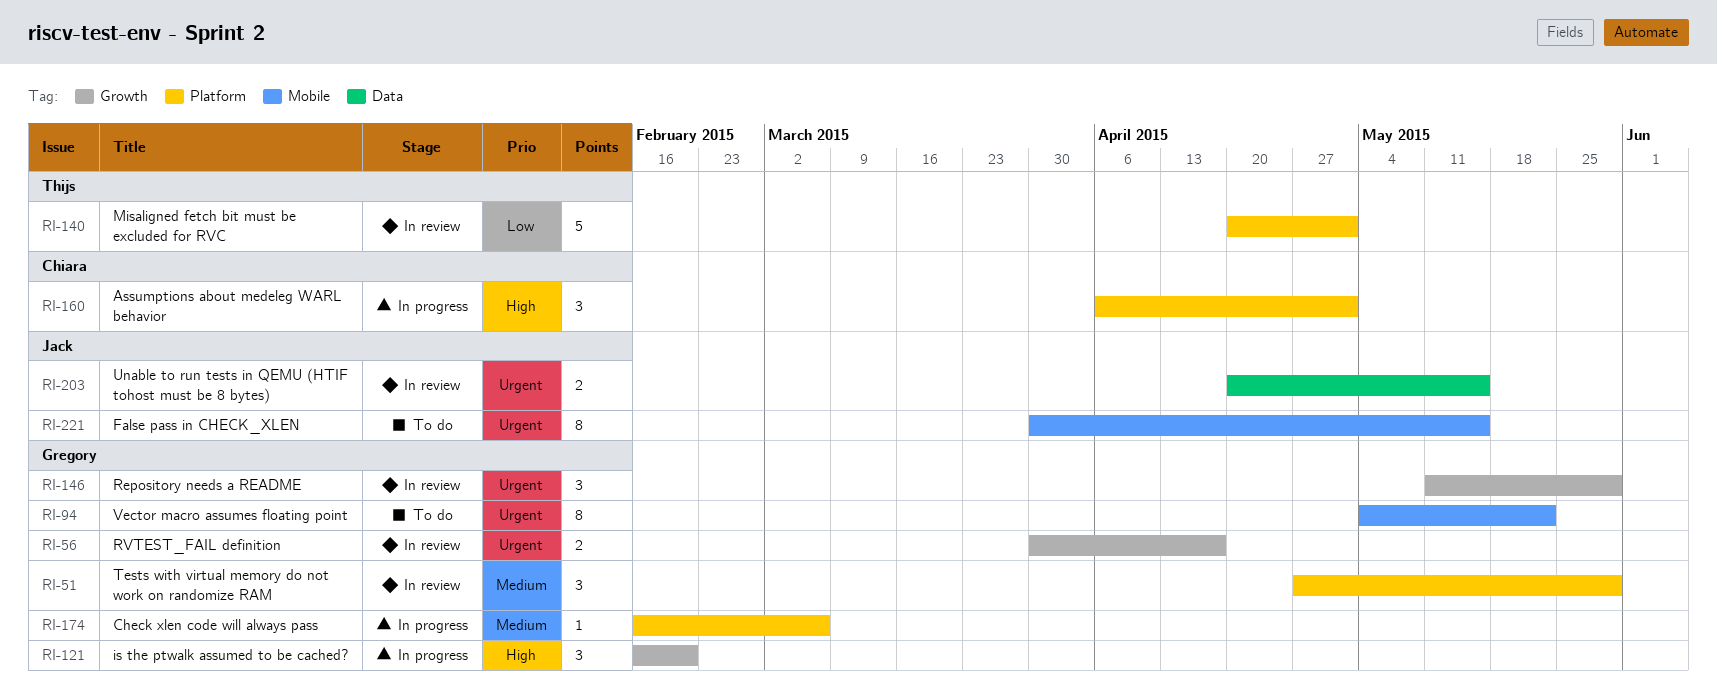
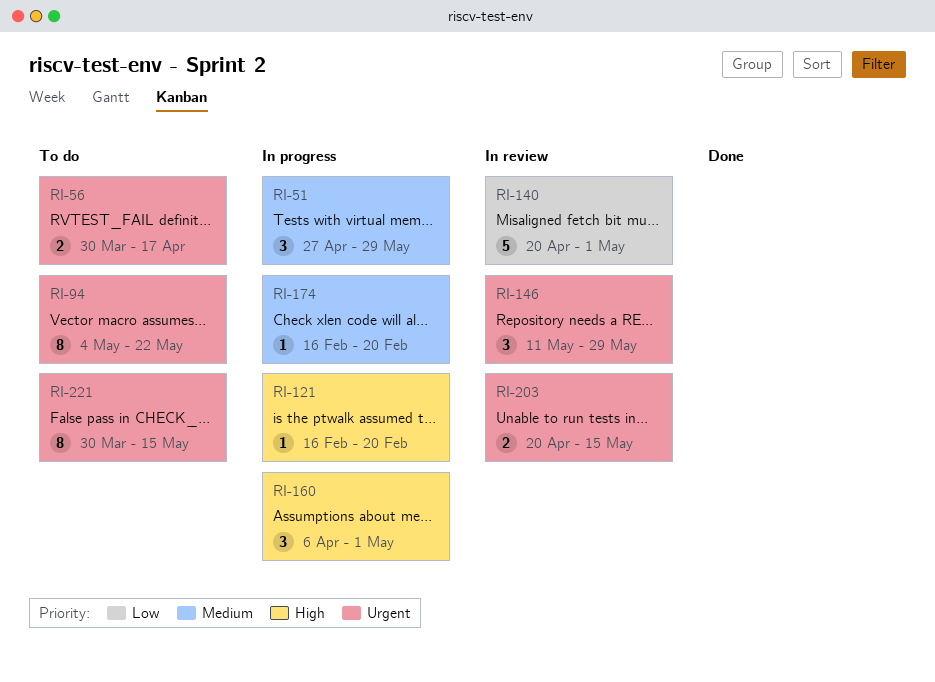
RI-51, status: In review -> In progress
RI-56, status: In review -> To do
RI-121, estimate: 3 -> 1
RI-174, due: Mar 6 -> Feb 20

